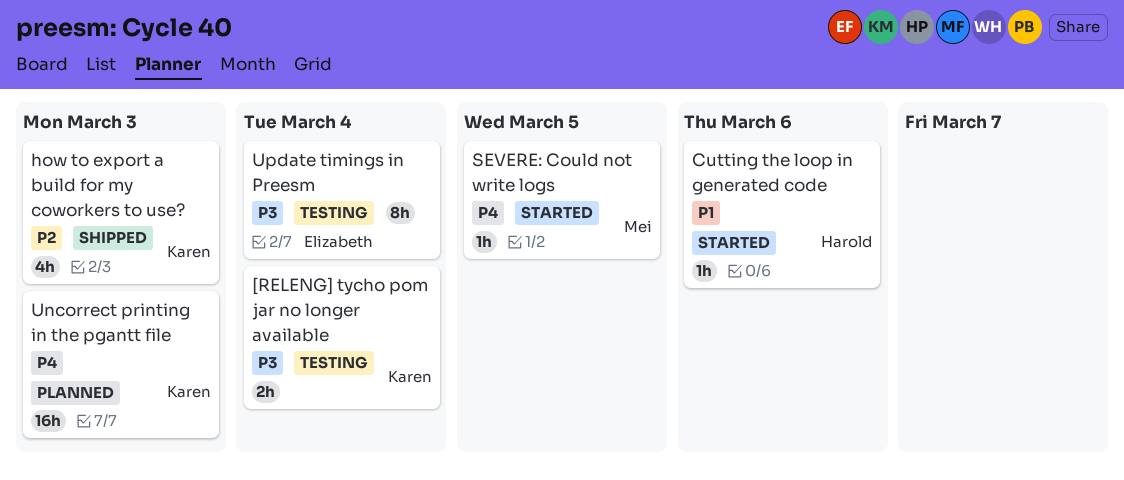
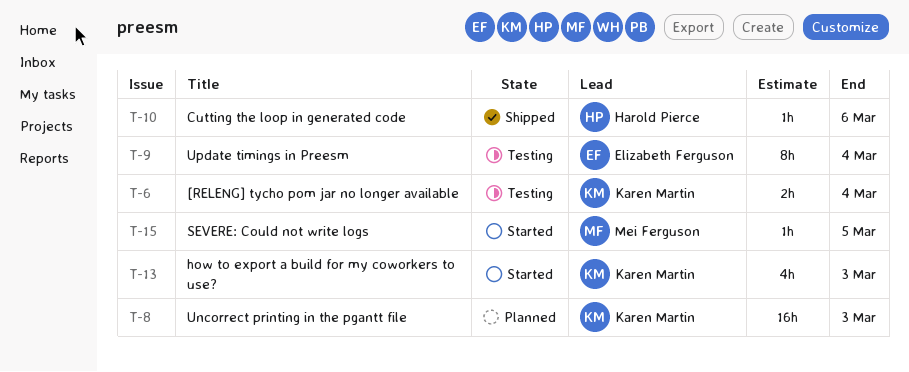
Cutting the loop in generated code, status: Started -> Shipped
how to export a build for my coworkers to use?, status: Shipped -> Started

